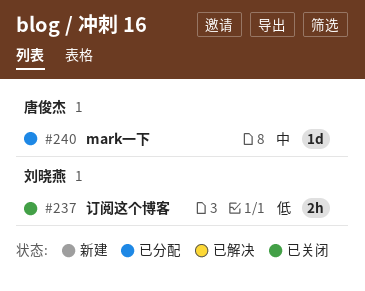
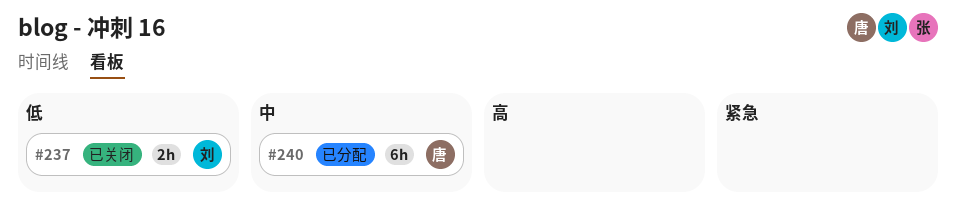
#240, estimate: 1d -> 6h

